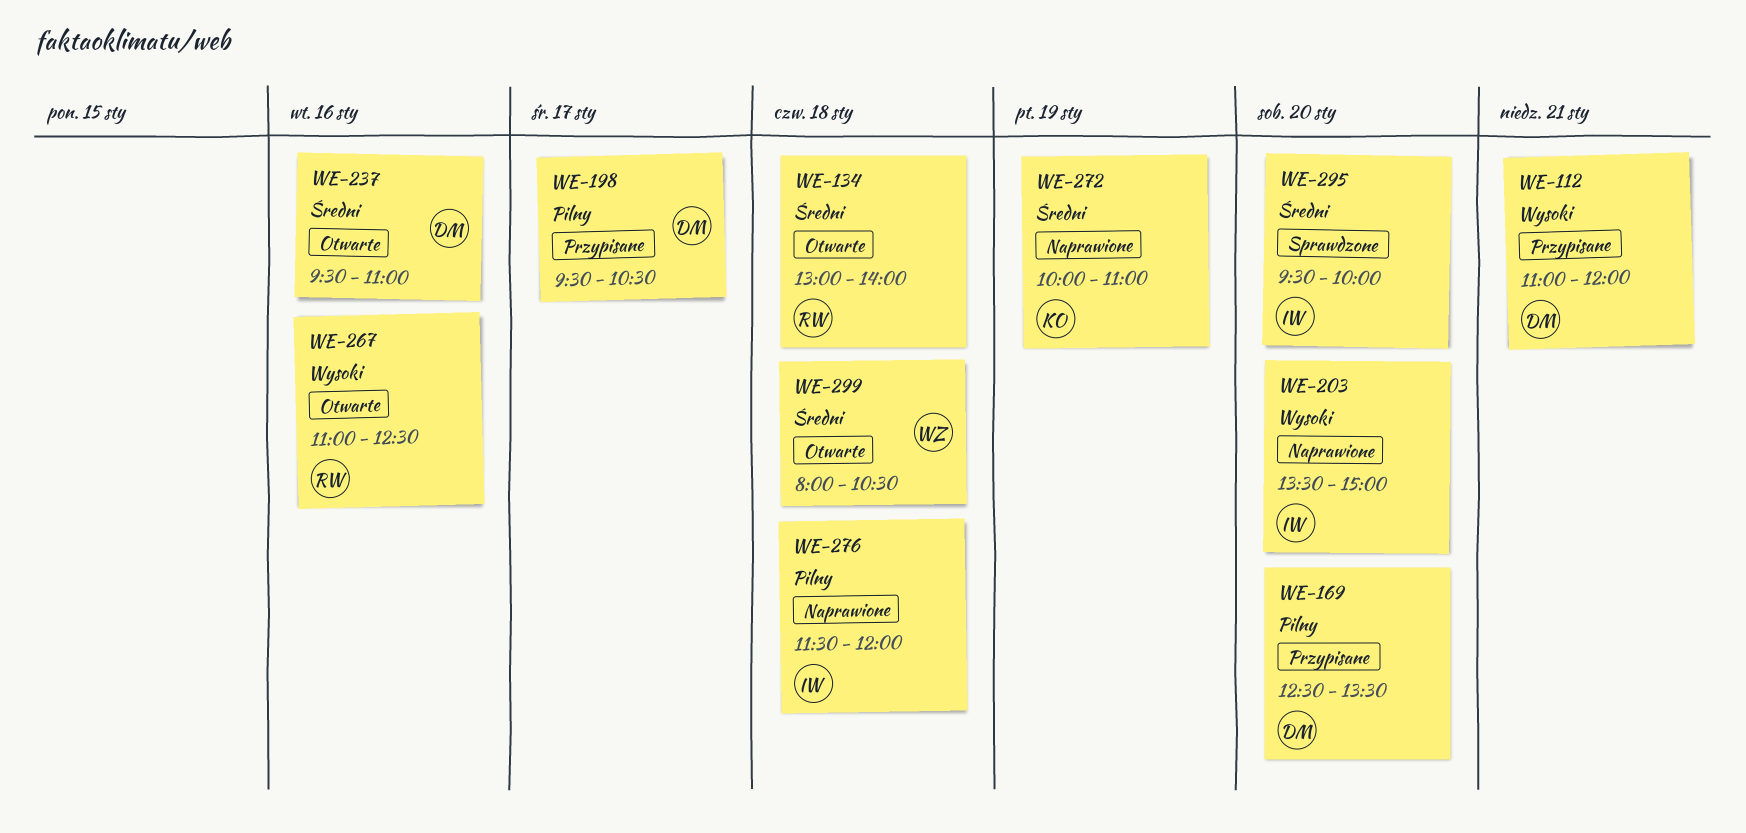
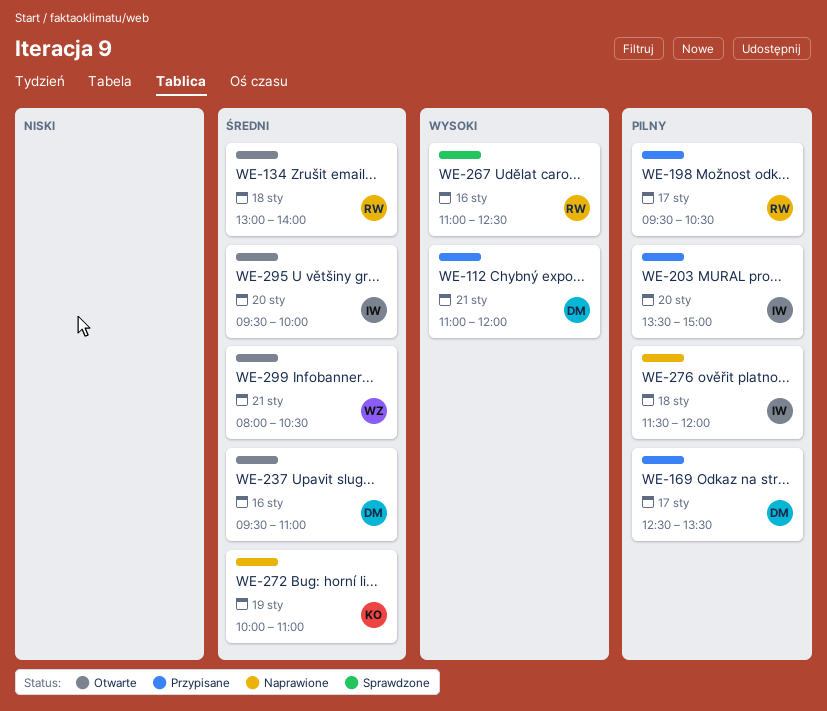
WE-169, day: Jan 20 -> Jan 17
WE-198, owner: DM -> RW
WE-203, status: Naprawione -> Przypisane
WE-203, priority: Wysoki -> Pilny
WE-267, status: Otwarte -> Sprawdzone
WE-295, status: Sprawdzone -> Otwarte
WE-299, day: Jan 18 -> Jan 21

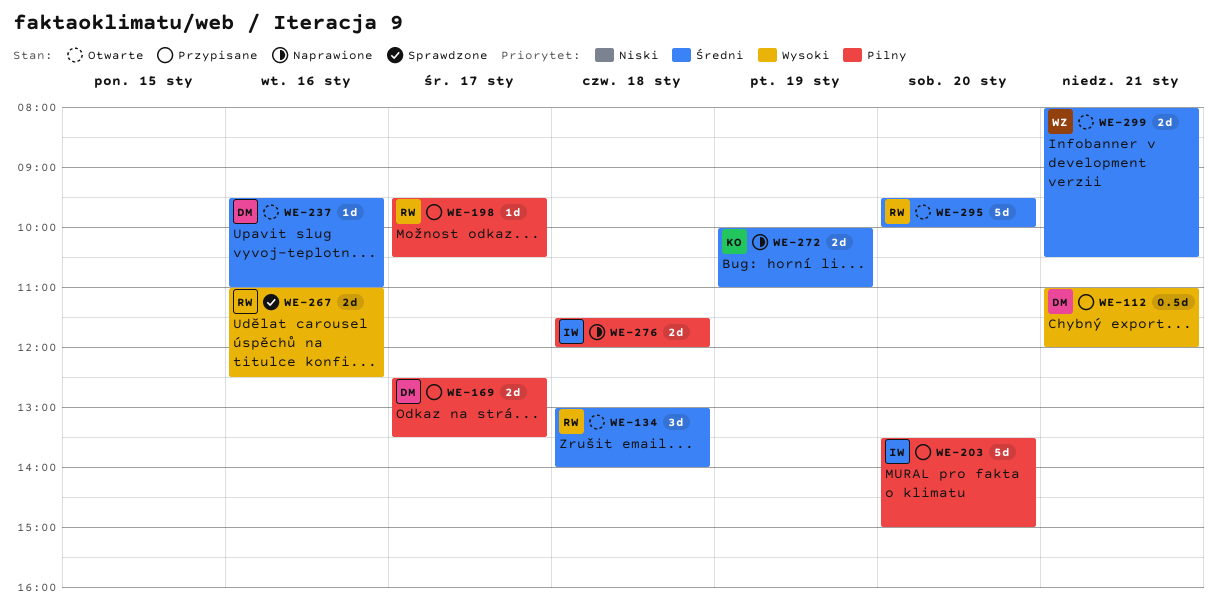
WE-295, owner: IW -> RW

